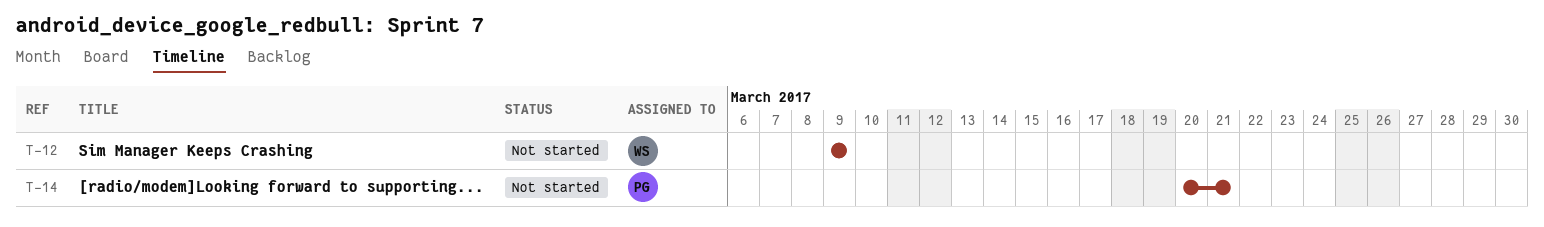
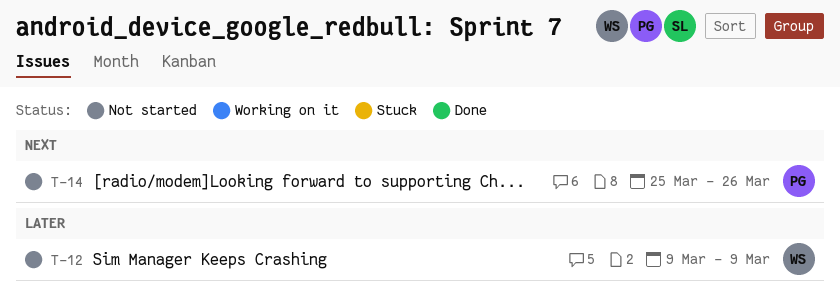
T-14, start: Mar 20 -> Mar 25
T-14, due: Mar 21 -> Mar 26

